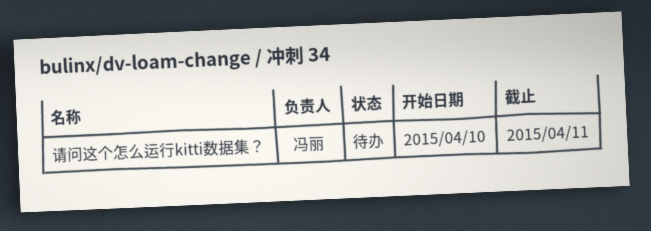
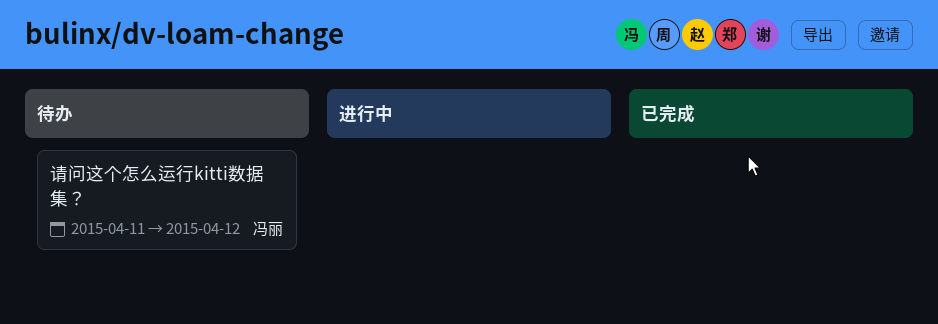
请问这个怎么运行kitti数据集？, start: Apr 10 -> Apr 11
请问这个怎么运行kitti数据集？, due: Apr 11 -> Apr 12

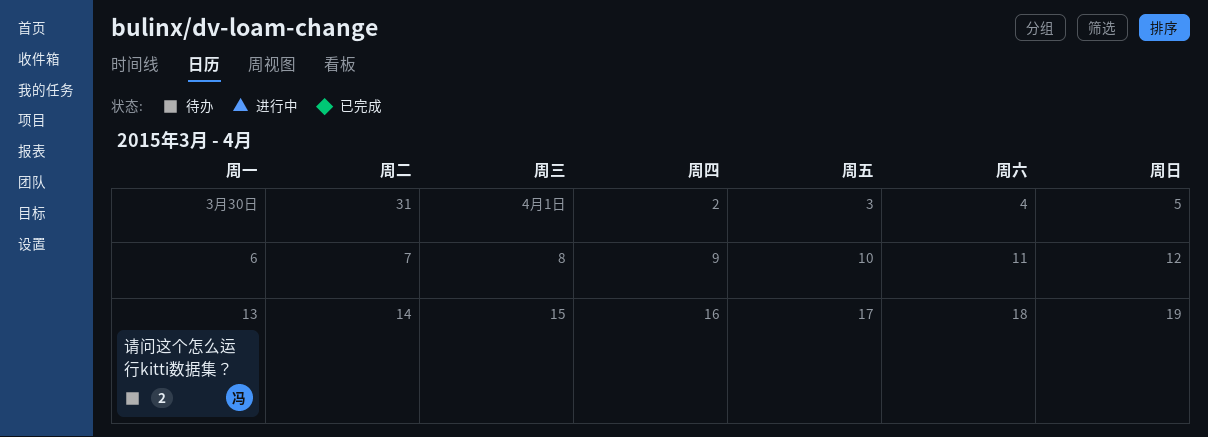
请问这个怎么运行kitti数据集？, due: Apr 12 -> Apr 13

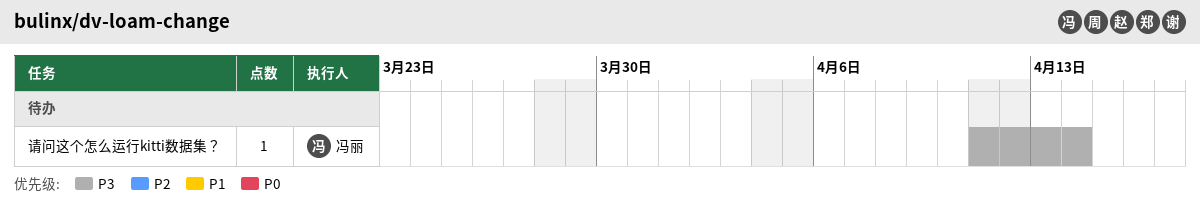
请问这个怎么运行kitti数据集？, estimate: 2 -> 1
请问这个怎么运行kitti数据集？, due: Apr 13 -> Apr 14

